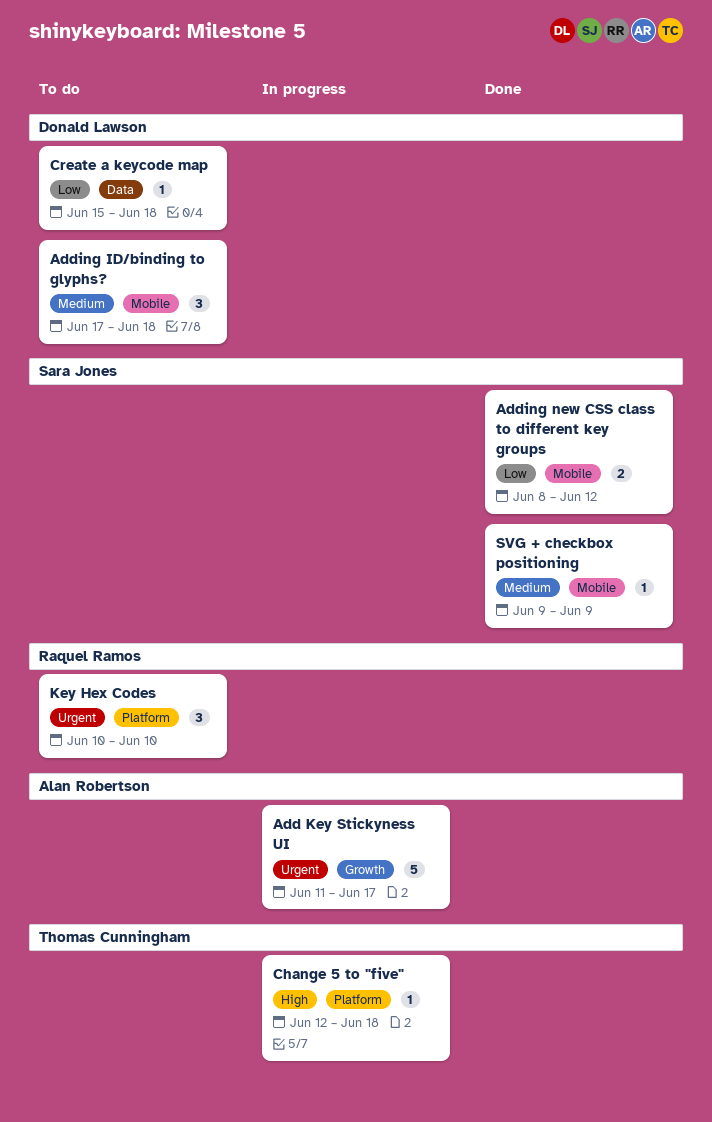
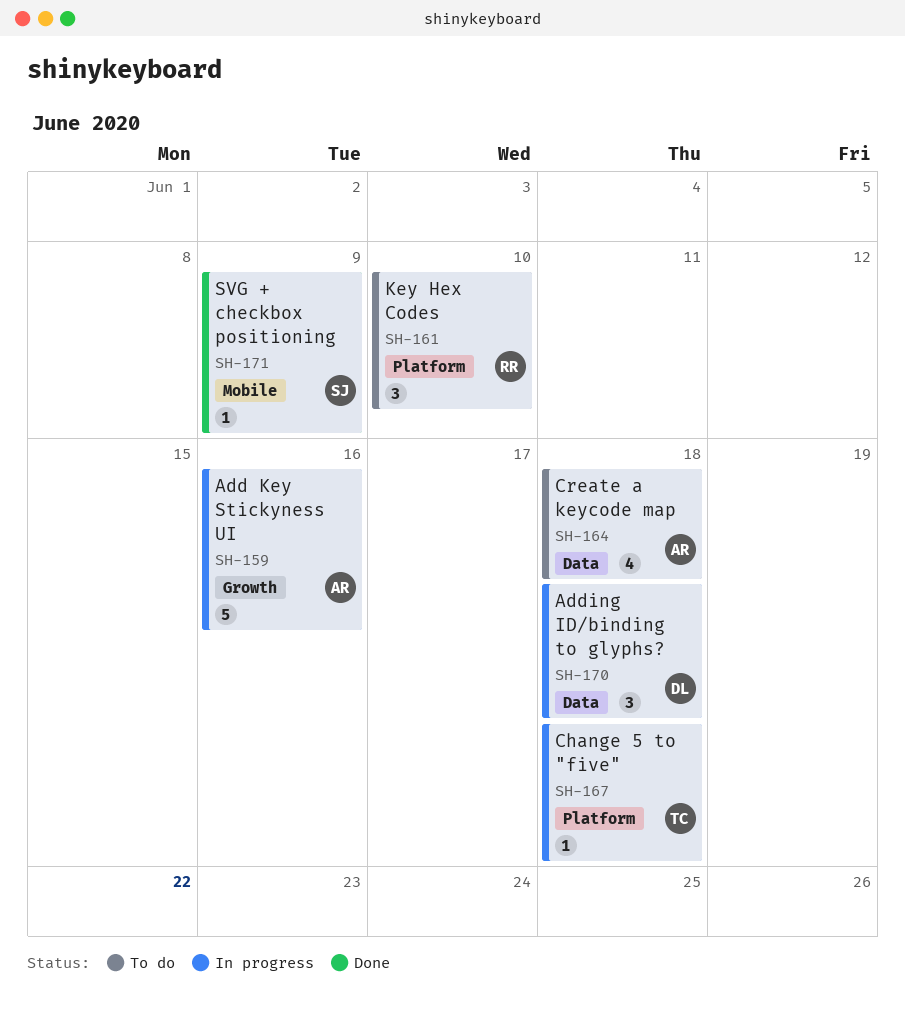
Add Key Stickyness UI, due: Jun 17 -> Jun 16
Adding ID/binding to glyphs?, status: To do -> In progress
Adding ID/binding to glyphs?, label: Mobile -> Data
Adding new CSS class to different key groups: present -> none
Create a keycode map, owner: Donald Lawson -> Alan Robertson
Create a keycode map, estimate: 1 -> 4

